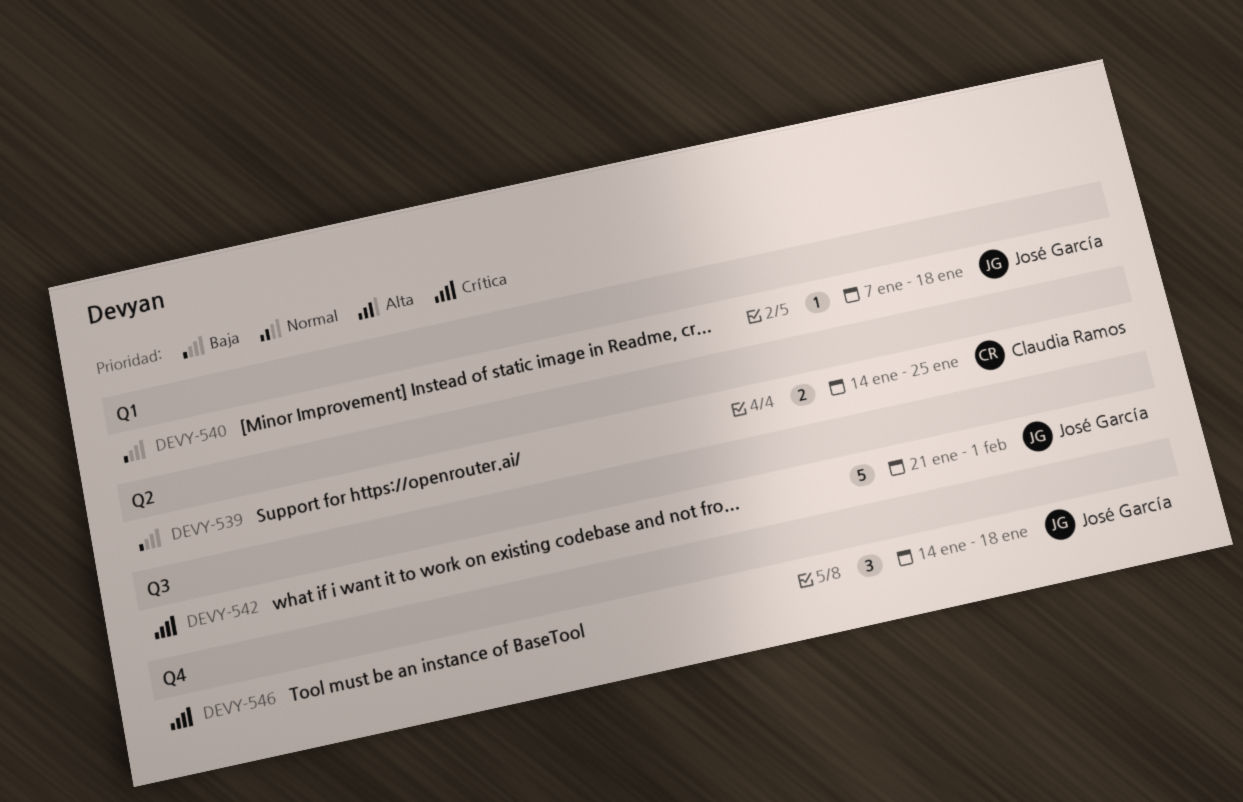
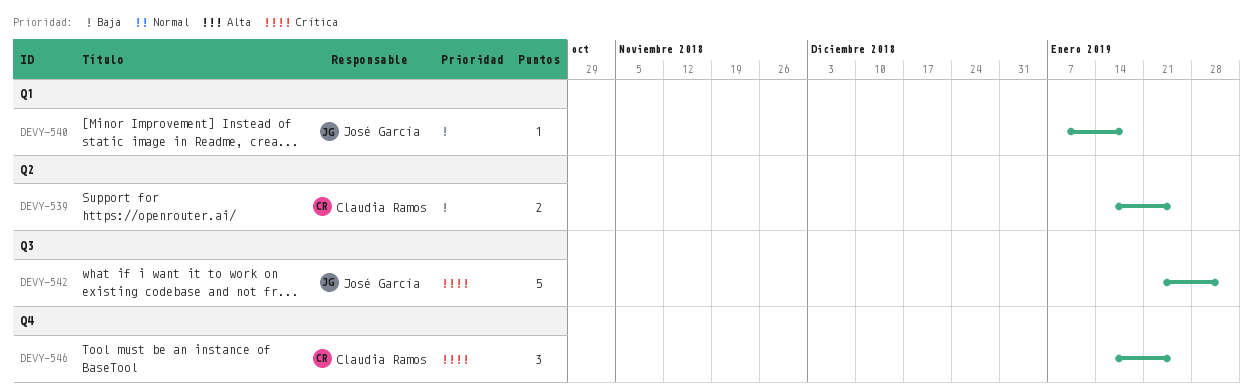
DEVY-546, owner: José García -> Claudia Ramos
DEVY-546, due: Jan 18 -> Jan 25

